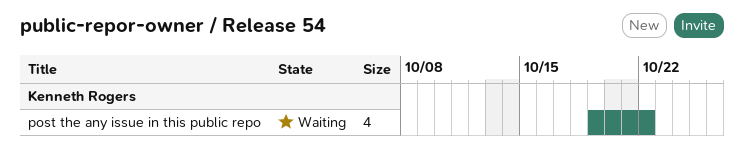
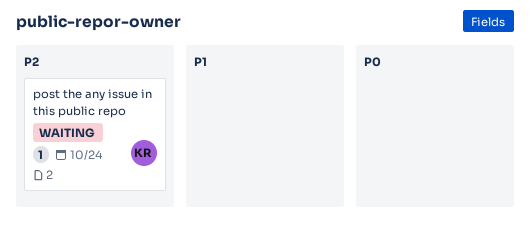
post the any issue in this public repo, estimate: 4 -> 1
post the any issue in this public repo, due: Oct 22 -> Oct 24

